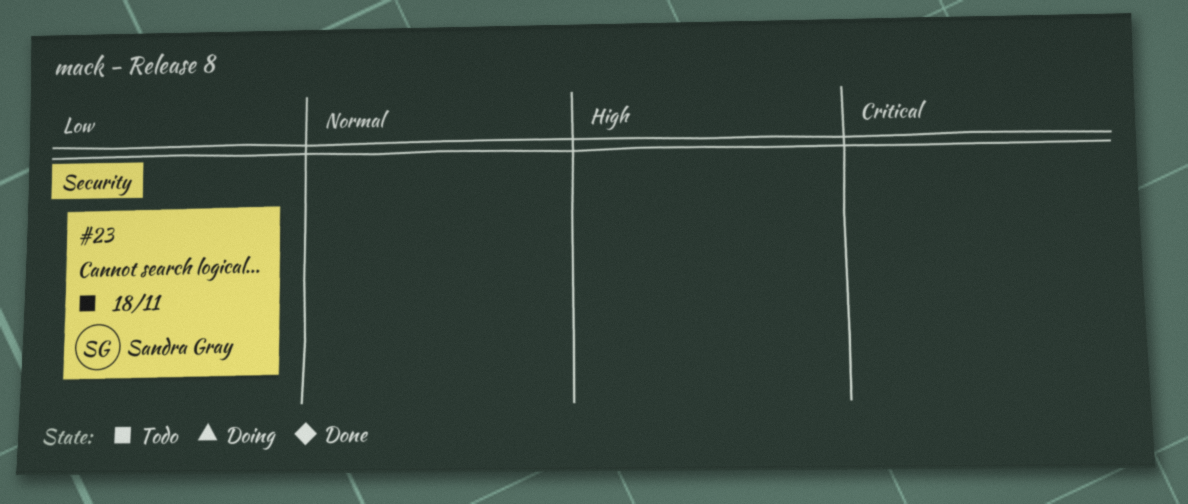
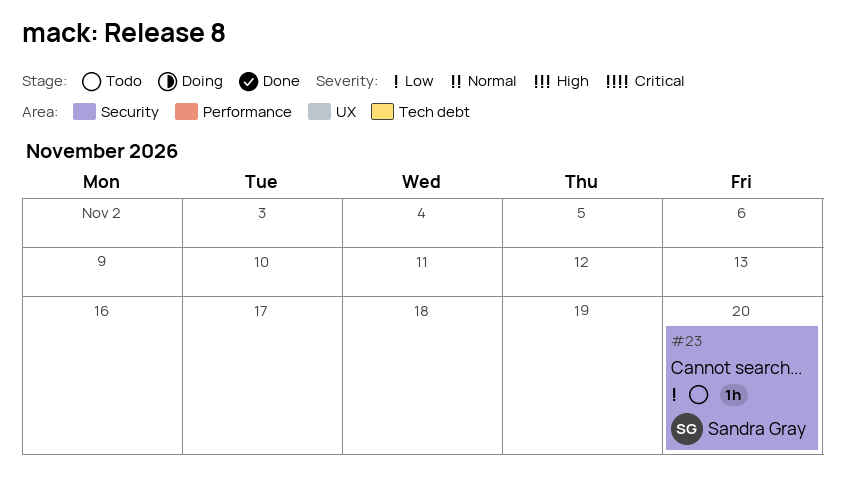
#23, due: Nov 18 -> Nov 20

